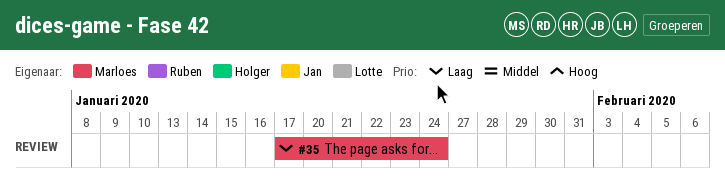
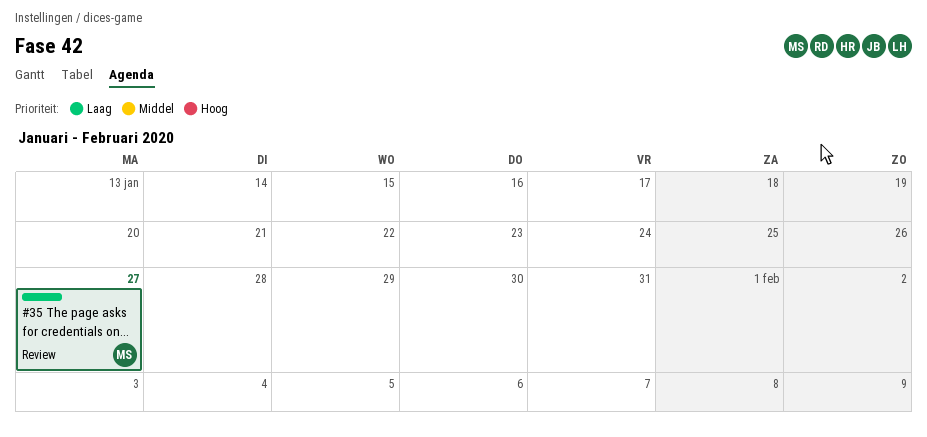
#35, due: Jan 24 -> Jan 27

